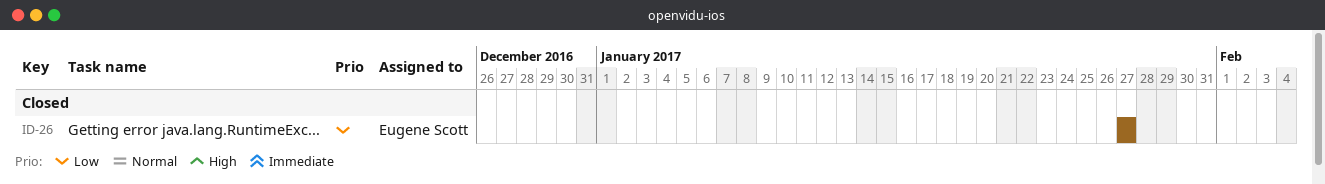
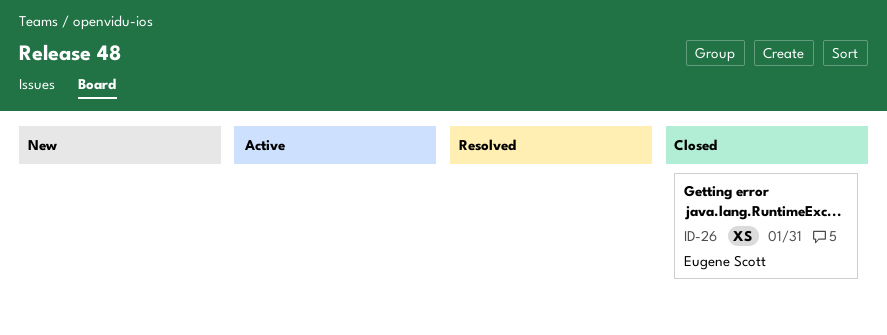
ID-26, due: Jan 27 -> Jan 31

